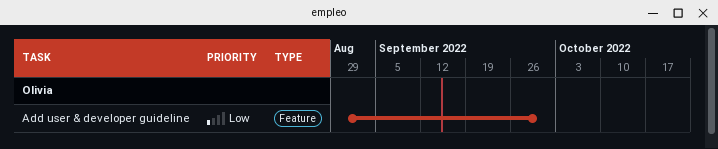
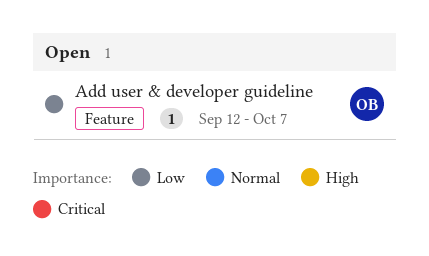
Add user & developer guideline, start: Aug 29 -> Sep 12
Add user & developer guideline, due: Sep 30 -> Oct 7

